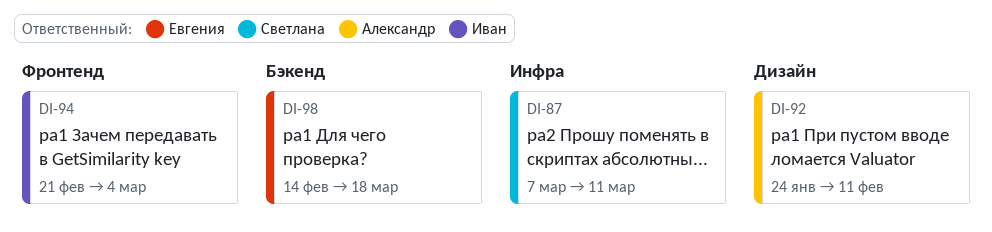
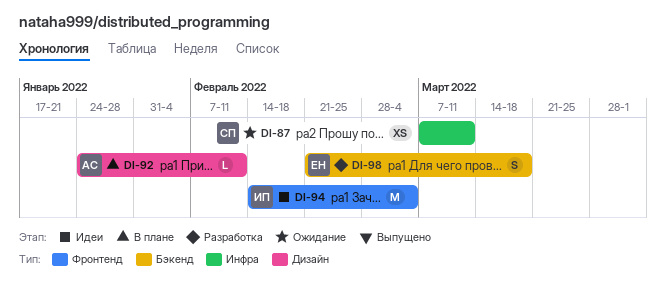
DI-94, start: Feb 21 -> Feb 14
DI-98, start: Feb 14 -> Feb 21

